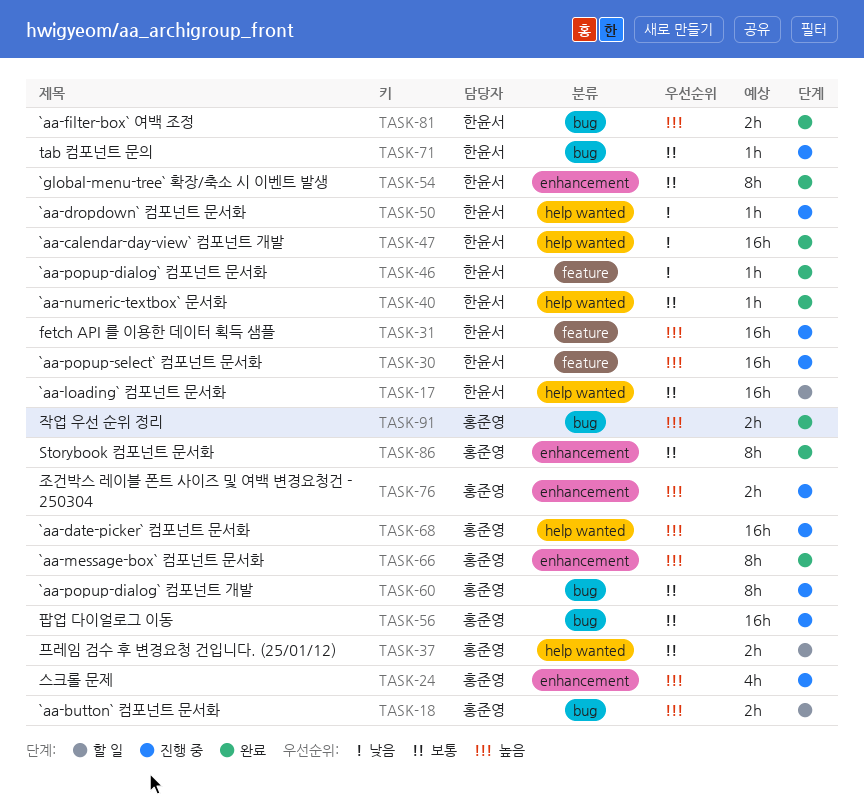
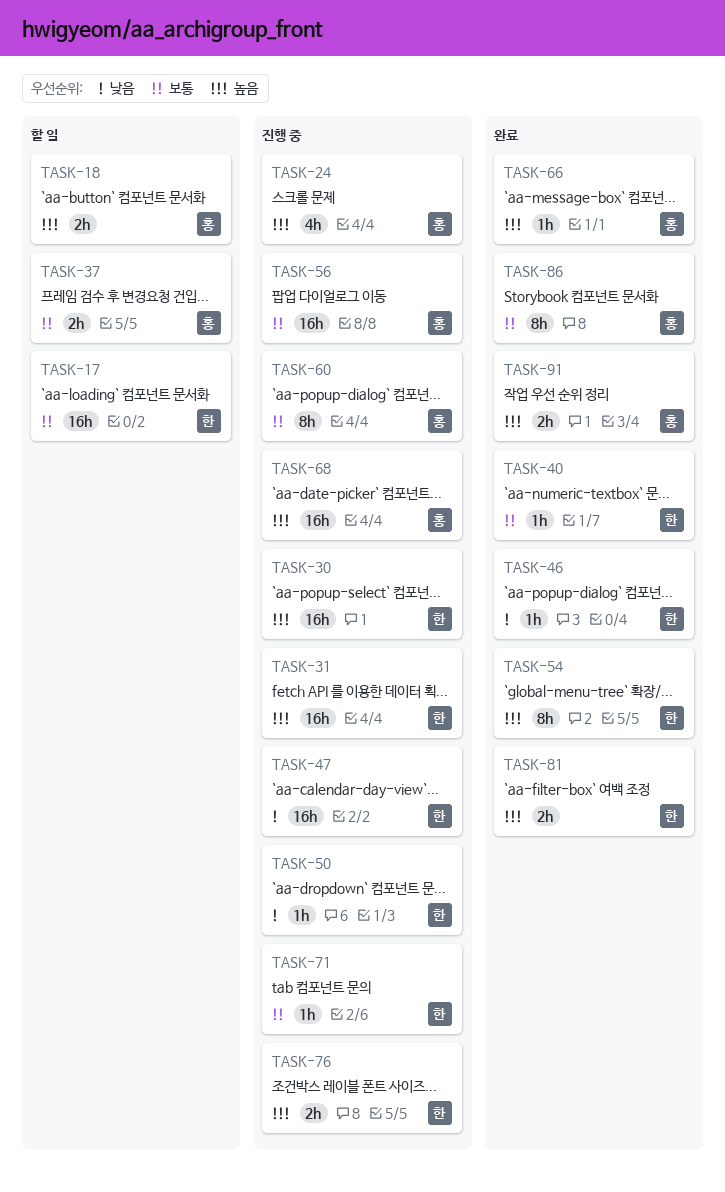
TASK-47, status: 완료 -> 진행 중
TASK-54, priority: 보통 -> 높음
TASK-66, estimate: 8h -> 1h
TASK-76, owner: 홍준영 -> 한윤서

